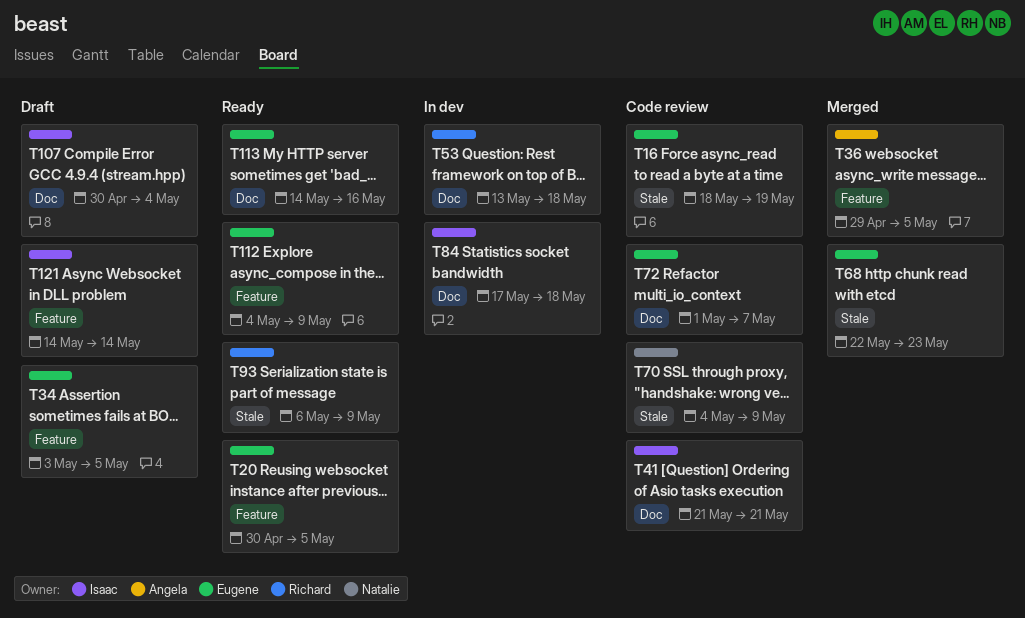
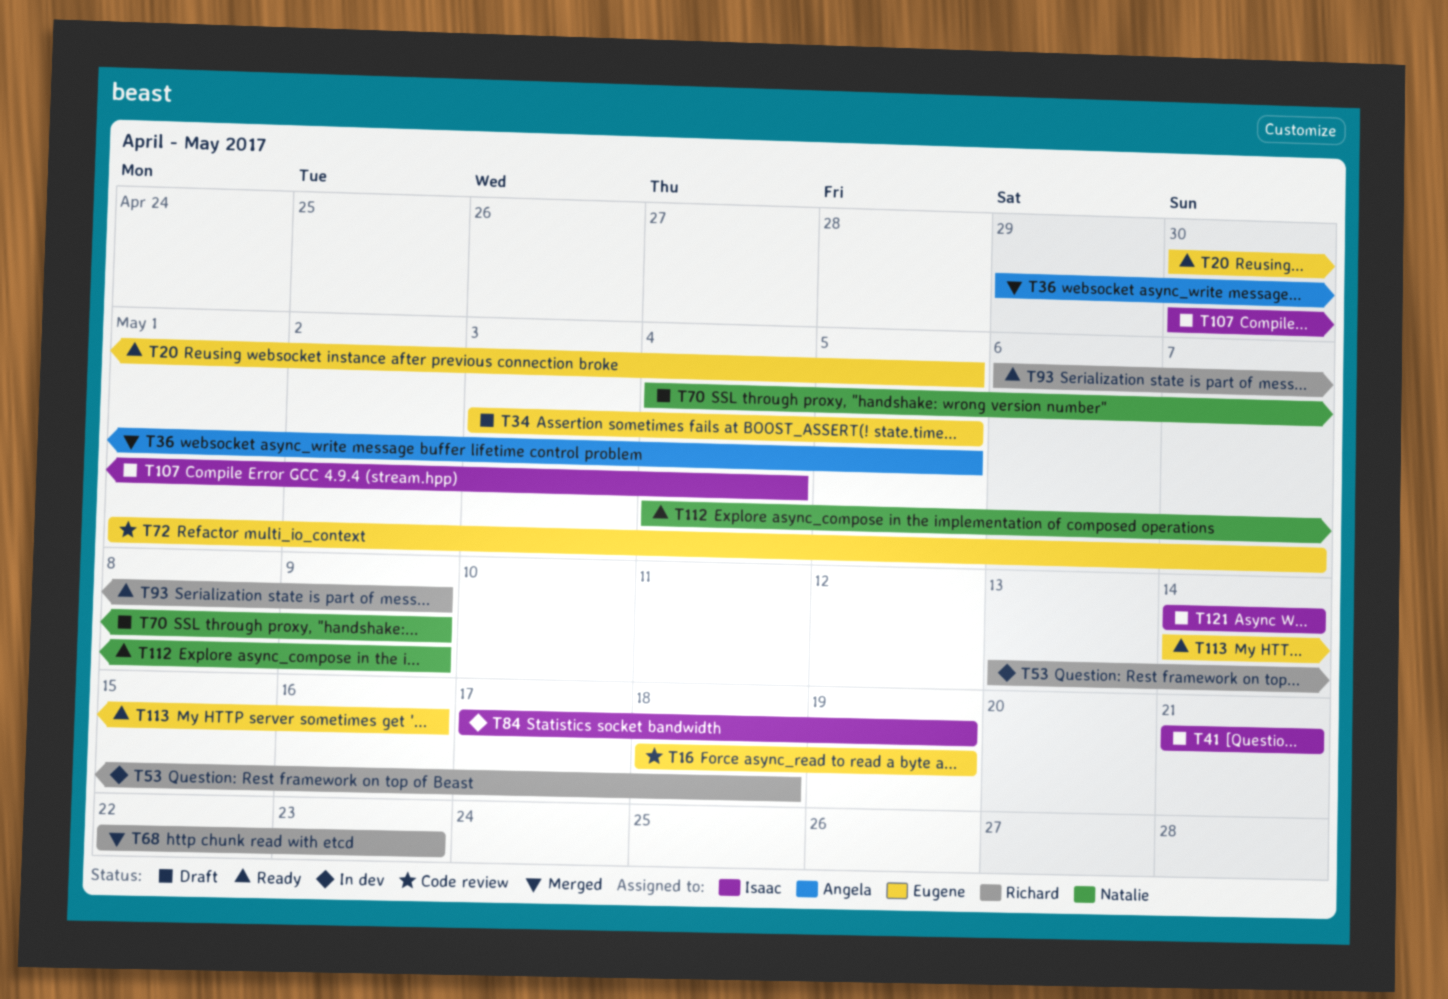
T41, status: Code review -> Draft
T68, owner: Eugene -> Richard
T70, status: Code review -> Draft
T84, due: May 18 -> May 19
T112, owner: Eugene -> Natalie

